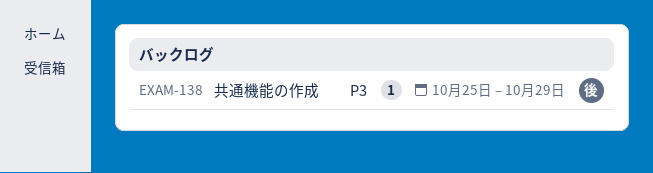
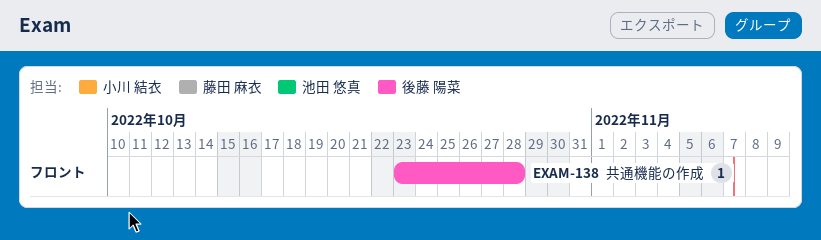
EXAM-138, start: Oct 25 -> Oct 23
EXAM-138, due: Oct 29 -> Oct 28

